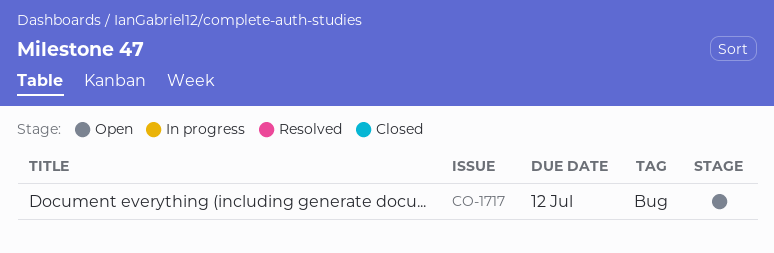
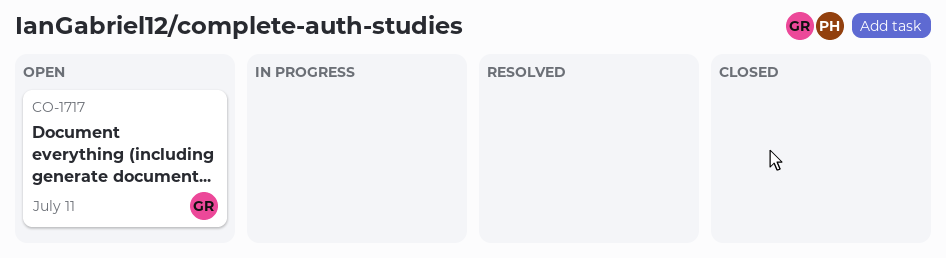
CO-1717, due: Jul 12 -> Jul 11

